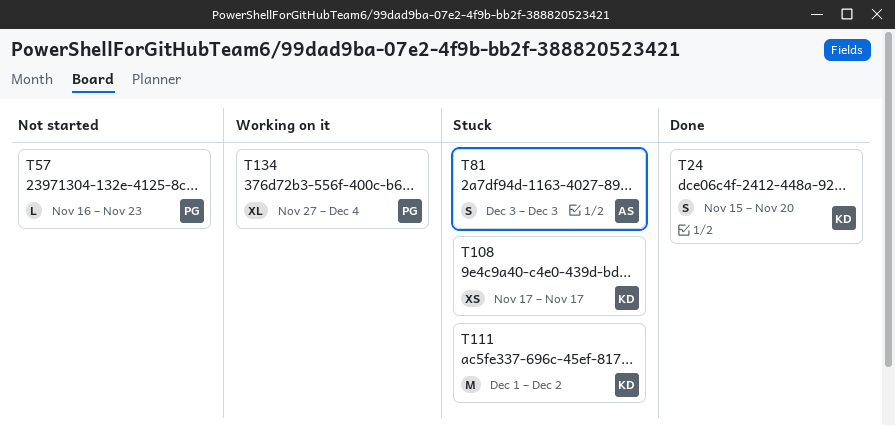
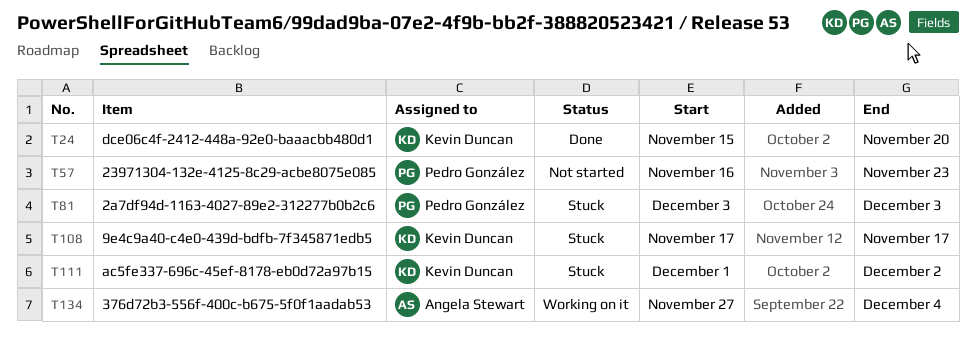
T81, owner: Angela Stewart -> Pedro González
T134, owner: Pedro González -> Angela Stewart

